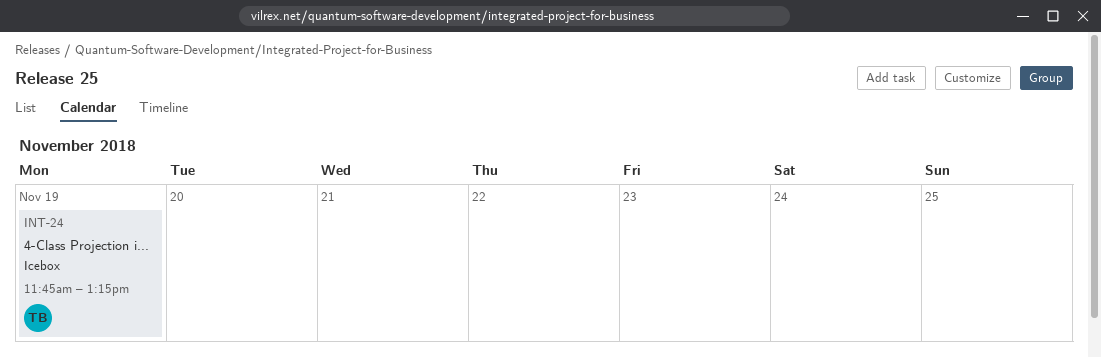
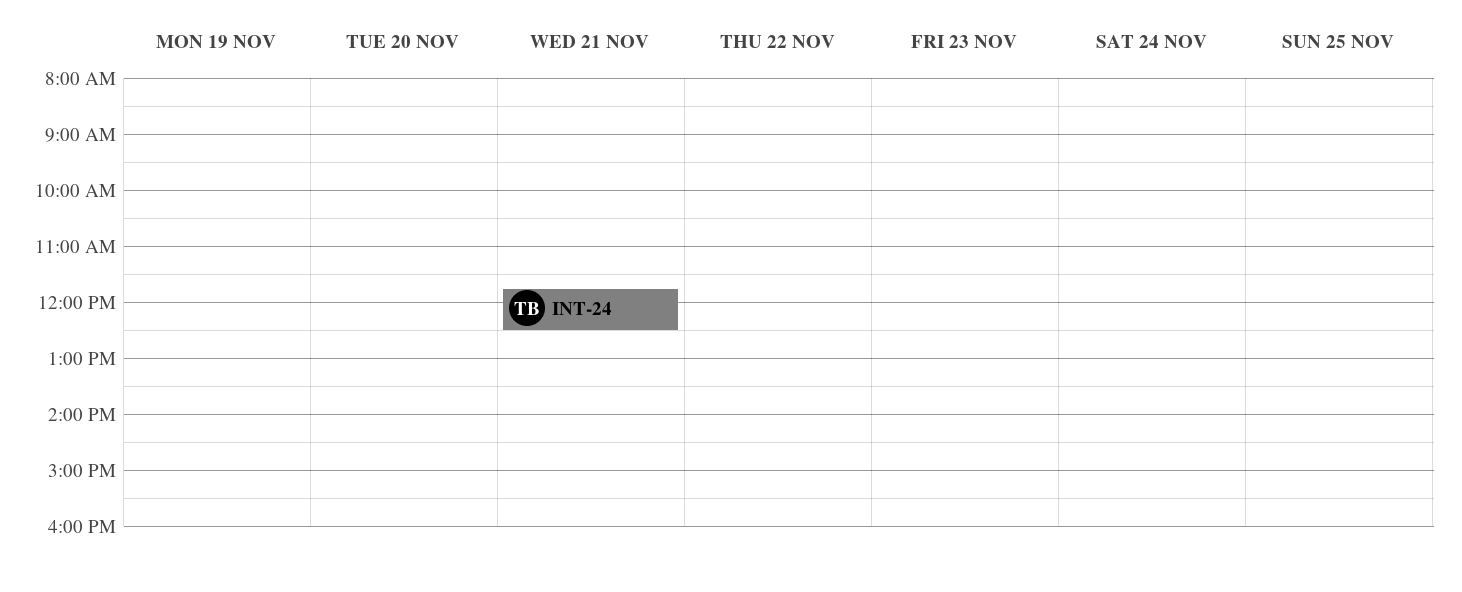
INT-24, day: Nov 19 -> Nov 21
INT-24, ends: 13:15 -> 12:30

